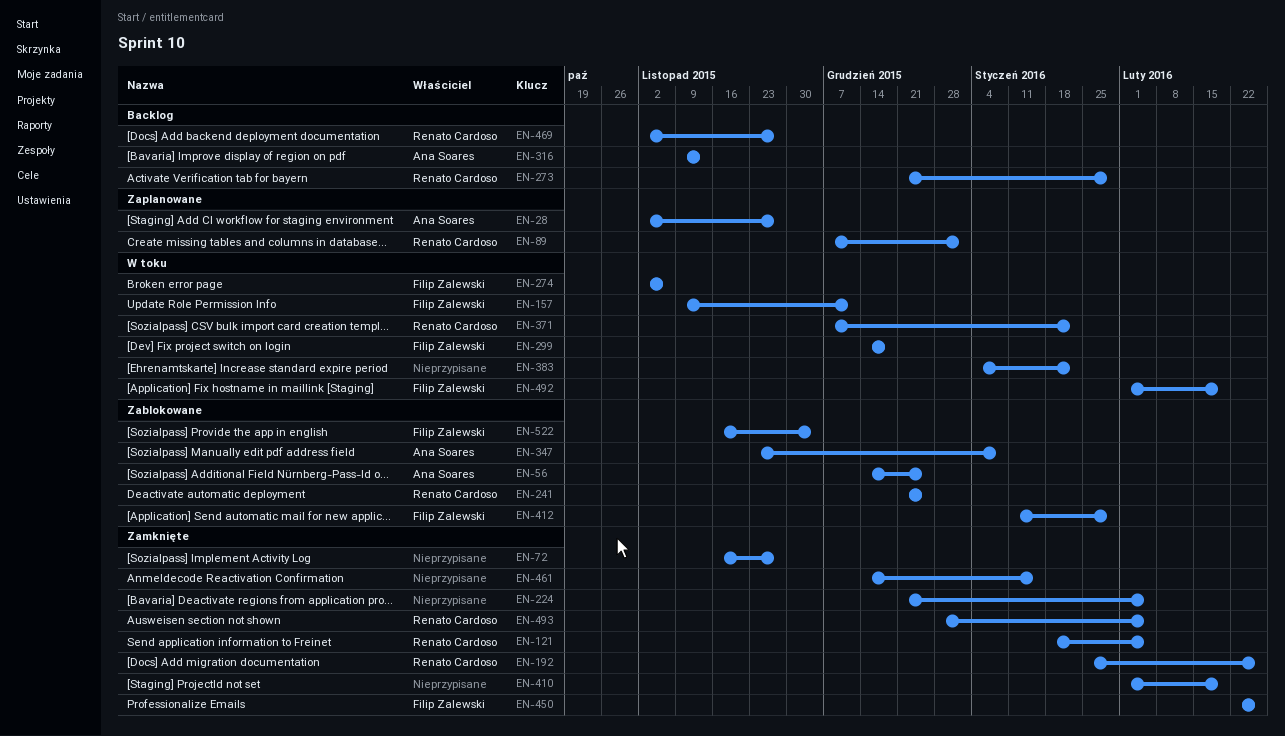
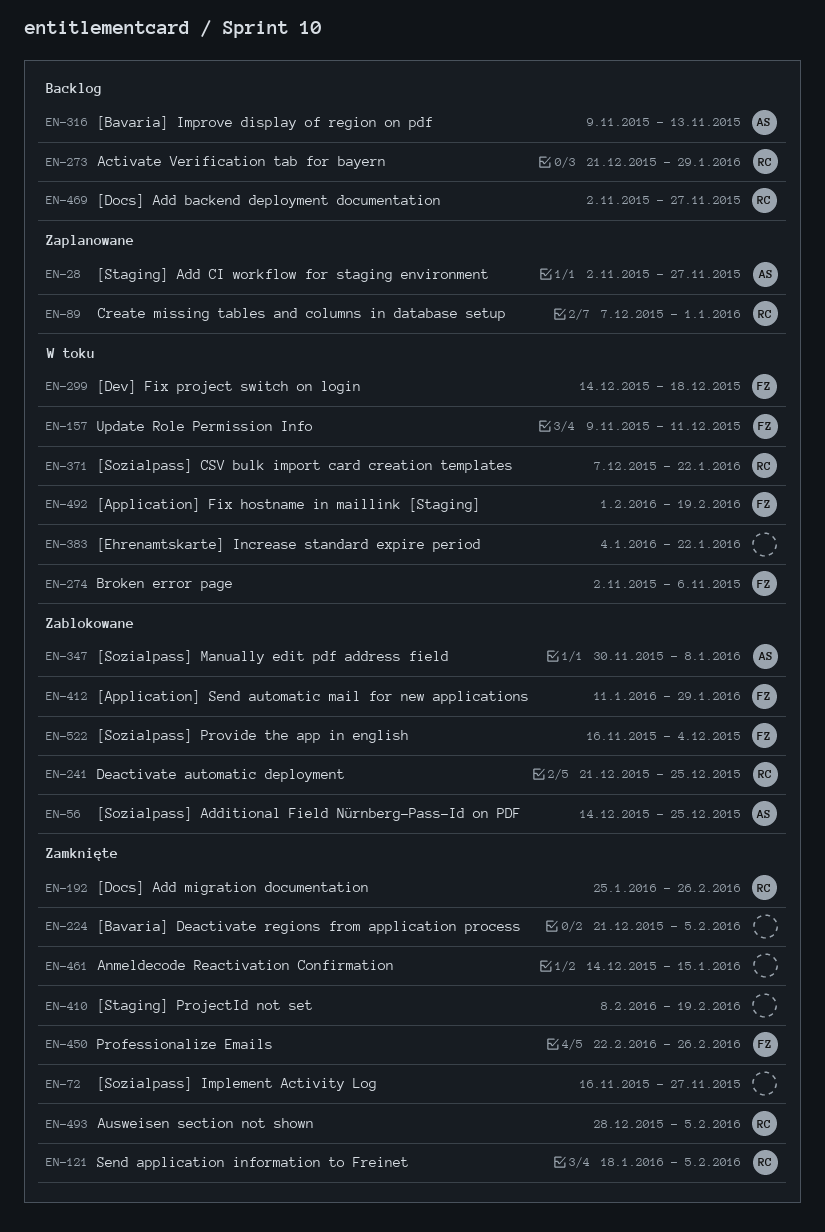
EN-347, start: Nov 23 -> Nov 30
EN-410, start: Feb 1 -> Feb 8

